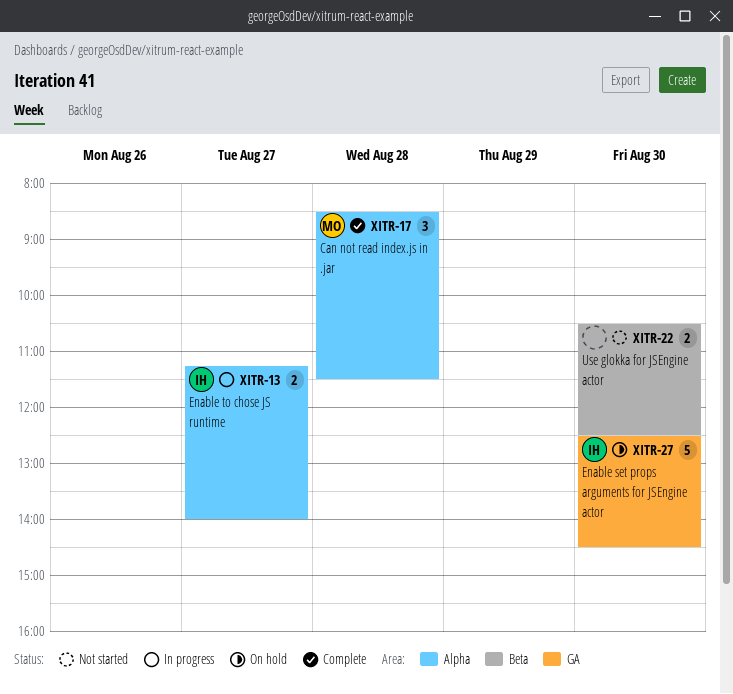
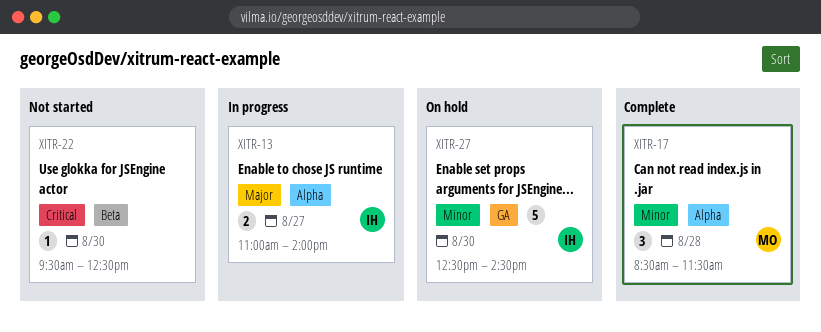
XITR-13, begins: 11:15 -> 11:00
XITR-22, estimate: 2 -> 1
XITR-22, begins: 10:30 -> 09:30

